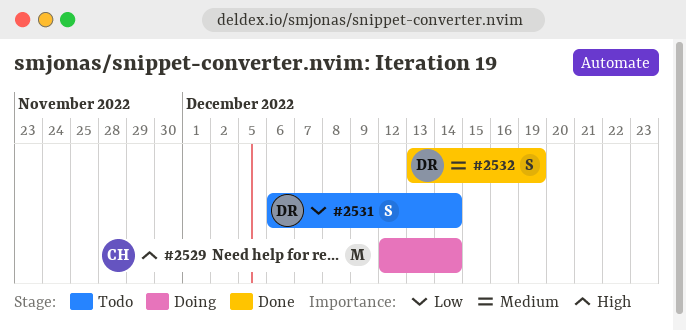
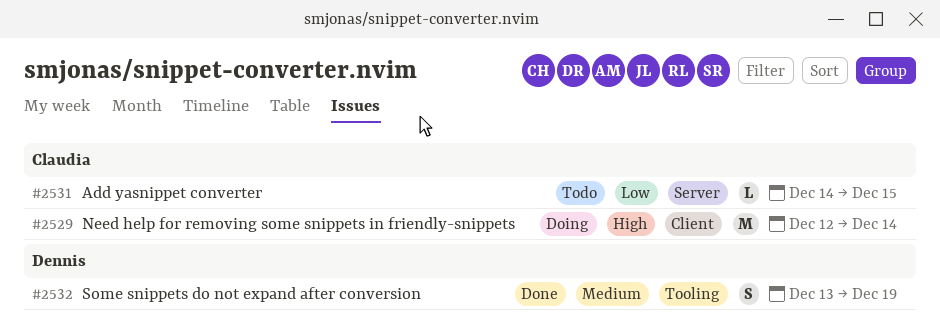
#2531, owner: Dennis -> Claudia
#2531, estimate: S -> L
#2531, start: Dec 6 -> Dec 14
#2531, due: Dec 14 -> Dec 15

